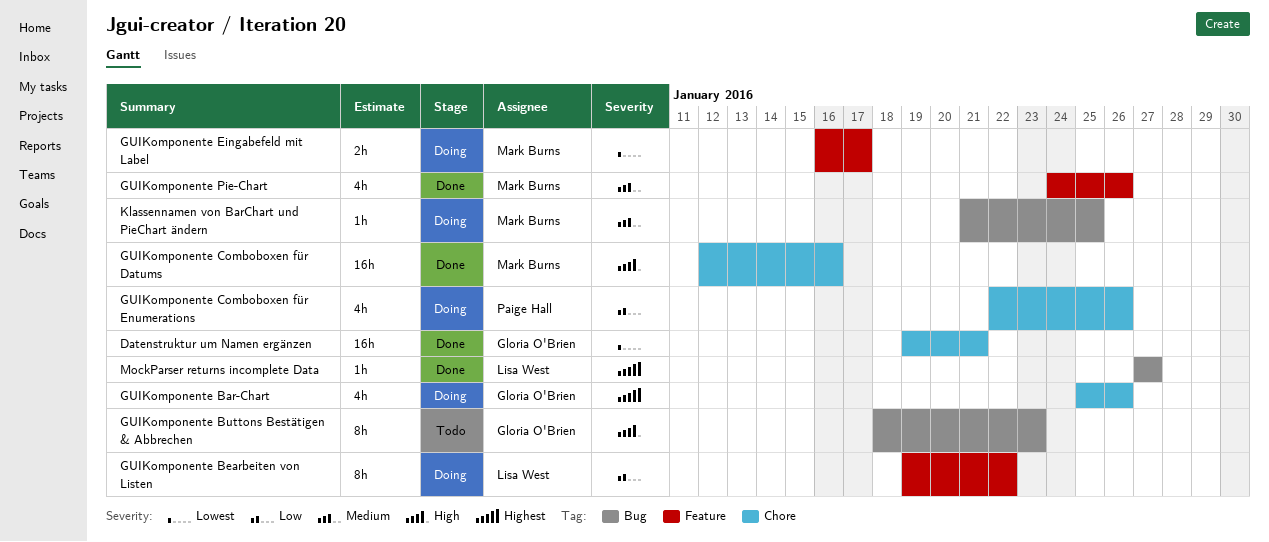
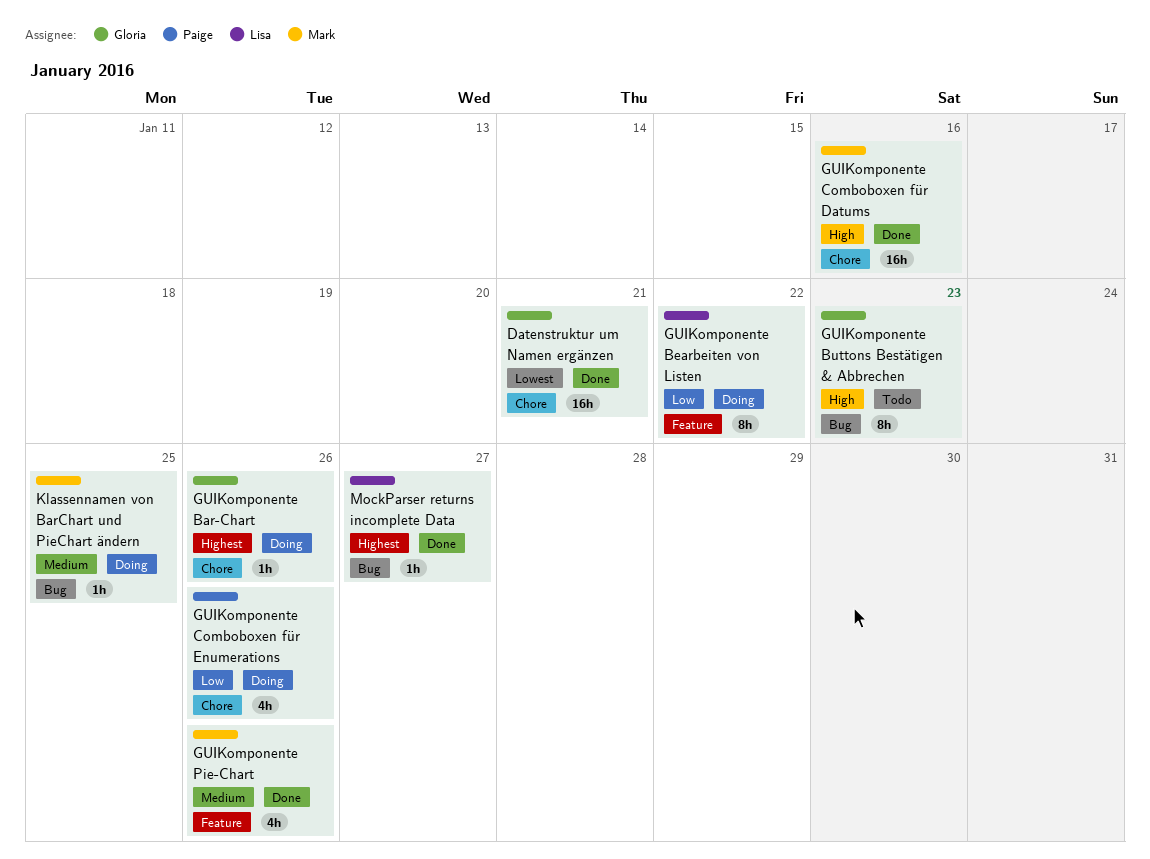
GUIKomponente Bar-Chart, estimate: 4h -> 1h
GUIKomponente Eingabefeld mit Label: present -> none

